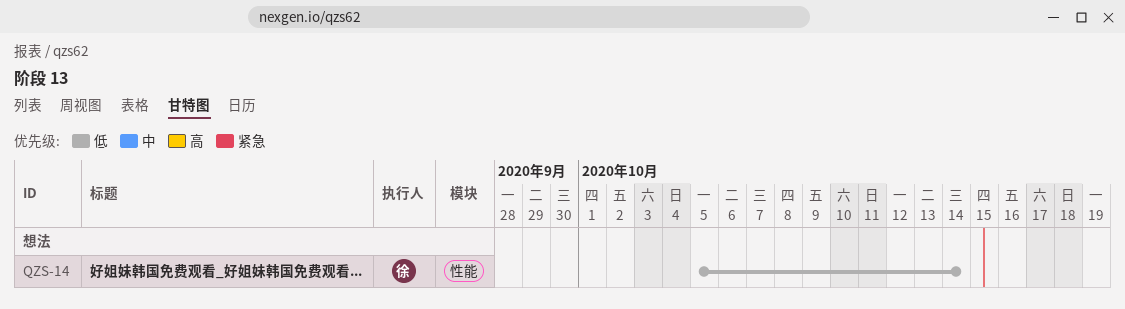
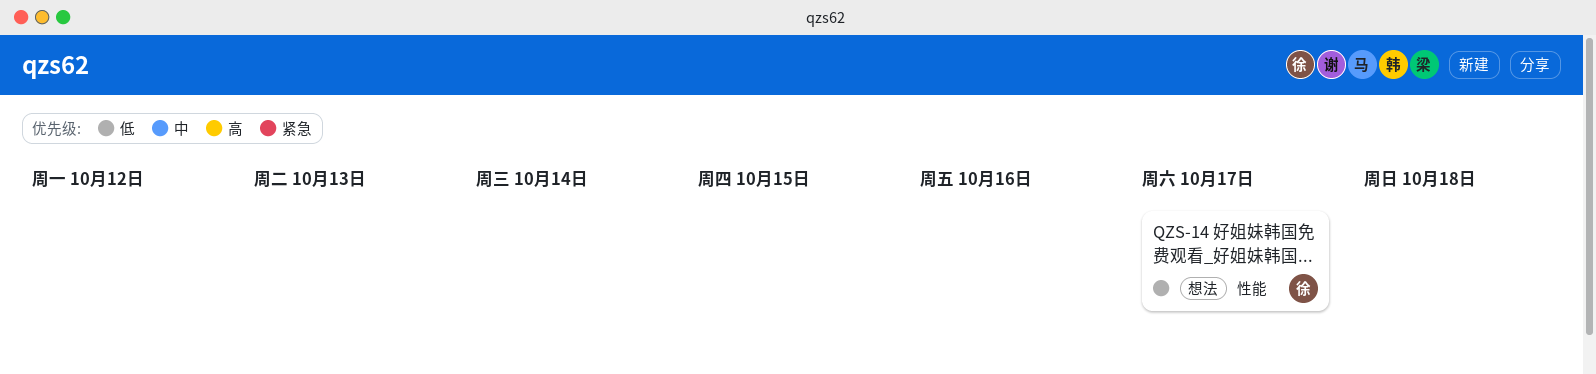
QZS-14, due: Oct 14 -> Oct 17

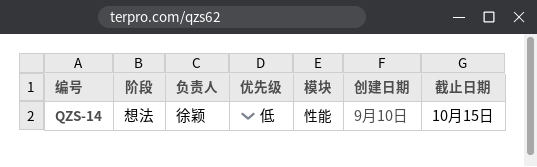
QZS-14, due: Oct 17 -> Oct 15

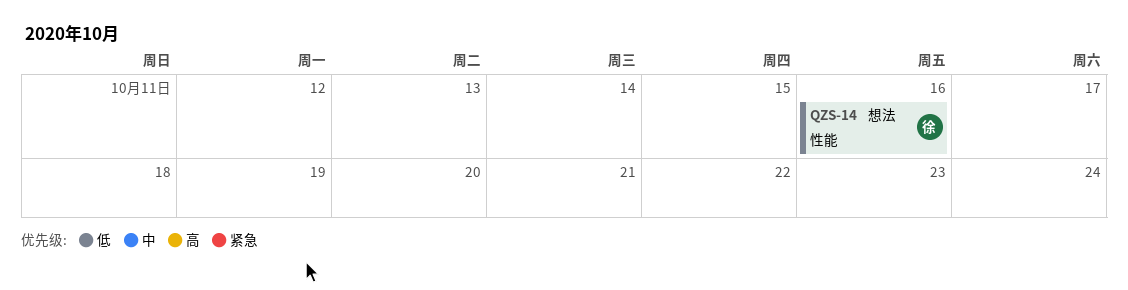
QZS-14, due: Oct 15 -> Oct 16

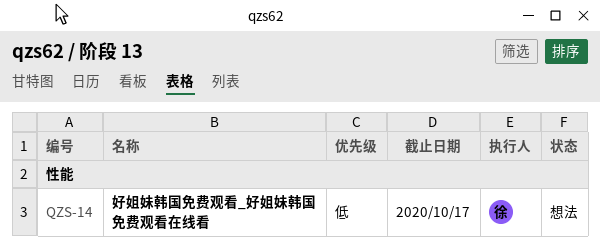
QZS-14, due: Oct 16 -> Oct 17

